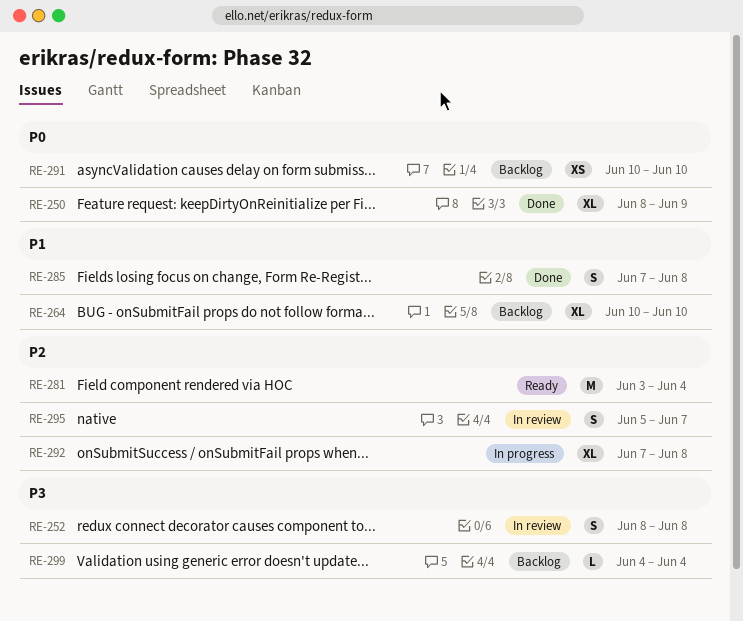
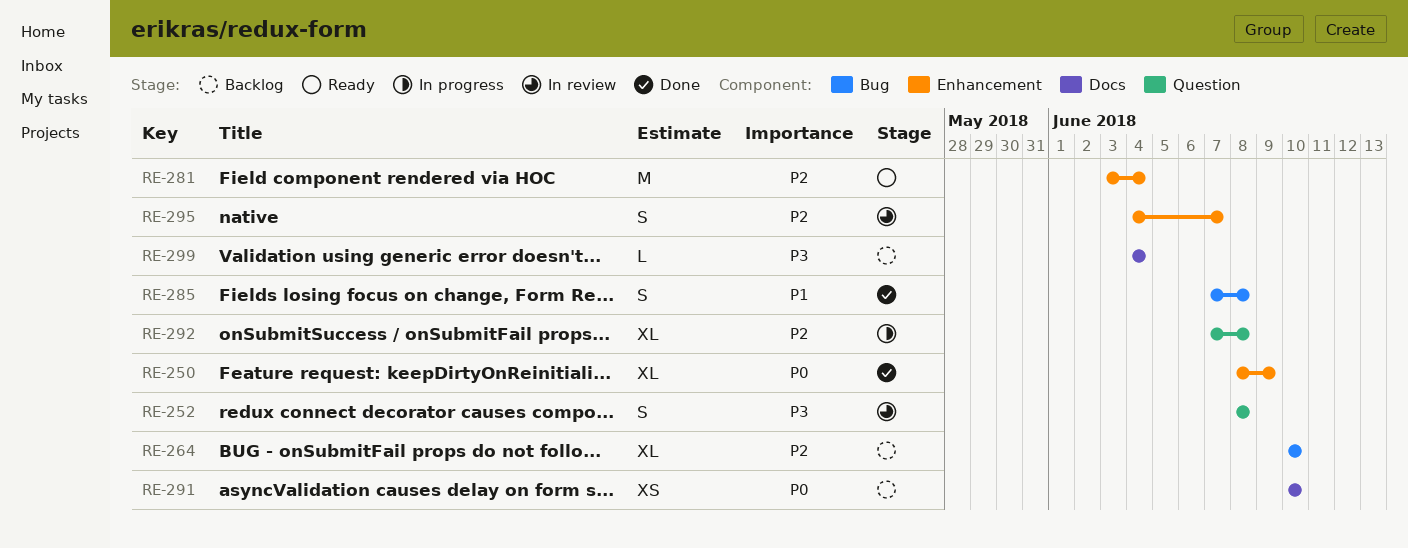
RE-264, priority: P1 -> P2
RE-295, start: Jun 5 -> Jun 4

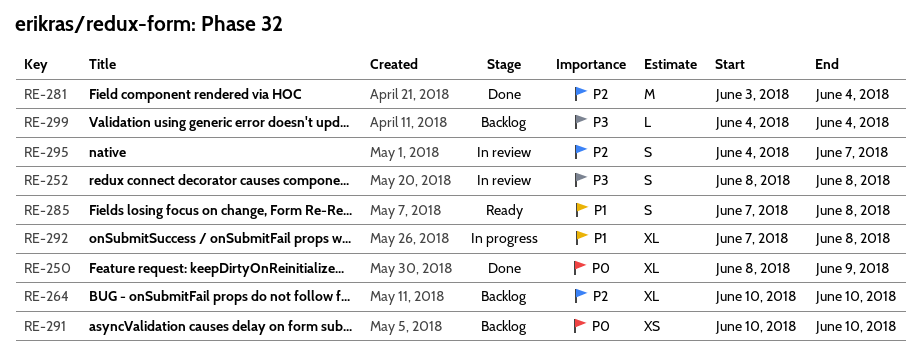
RE-281, status: Ready -> Done
RE-285, status: Done -> Ready
RE-292, priority: P2 -> P1

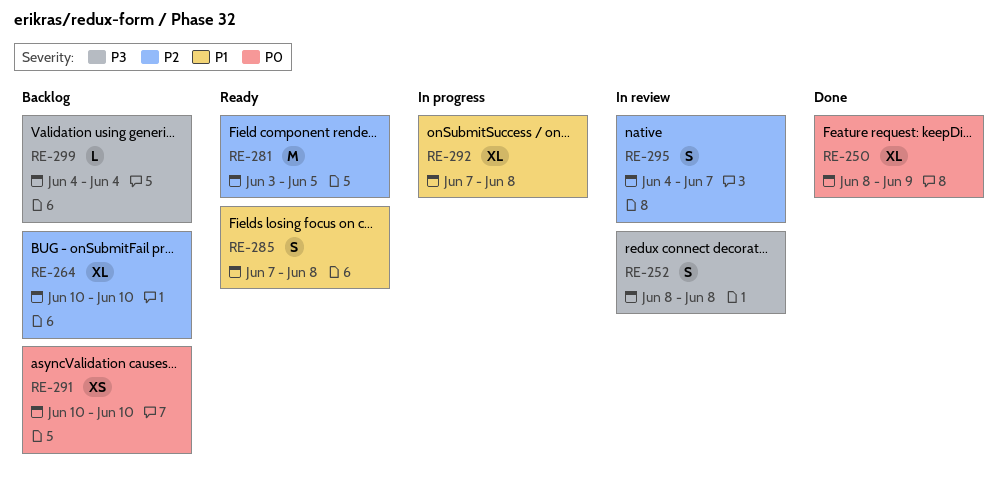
RE-281, status: Done -> Ready
RE-281, due: Jun 4 -> Jun 5

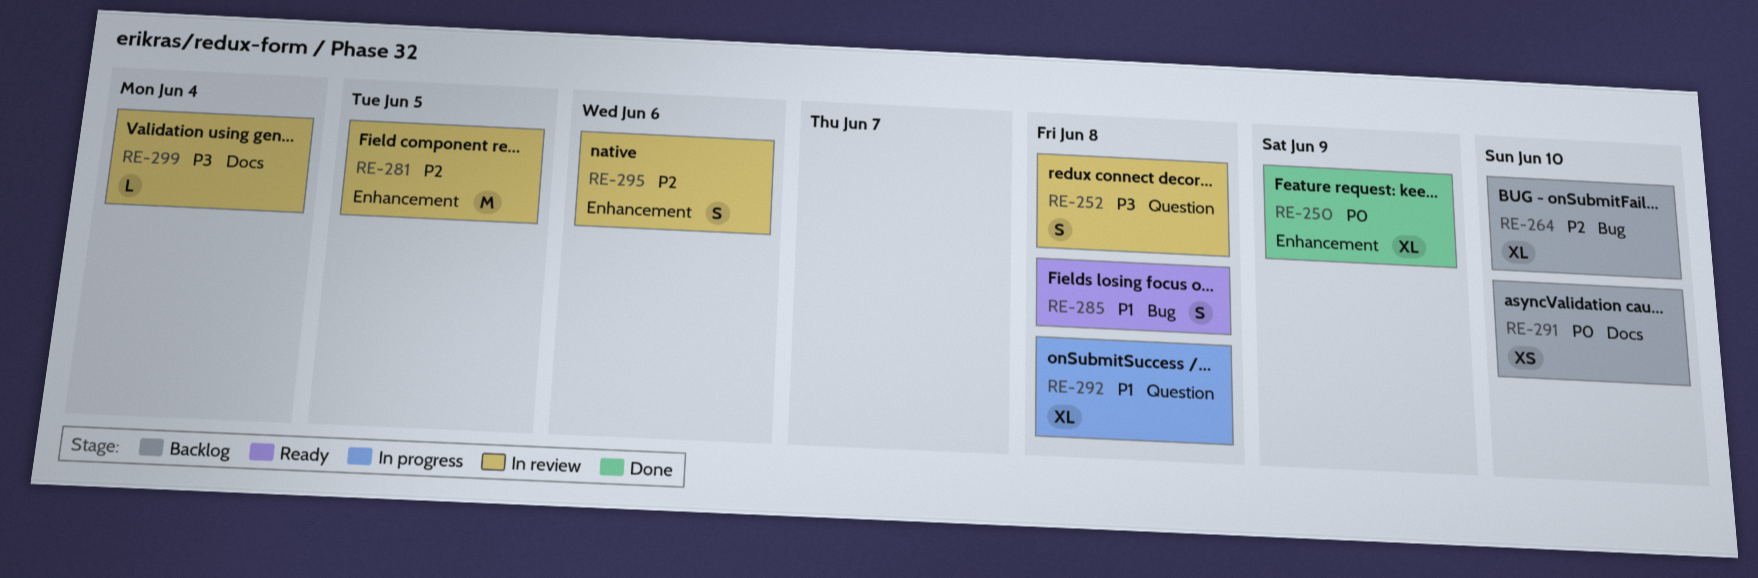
RE-281, status: Ready -> In review
RE-295, due: Jun 7 -> Jun 6
RE-299, status: Backlog -> In review

